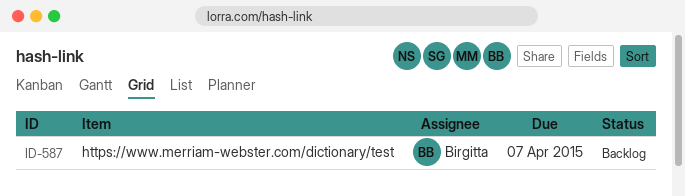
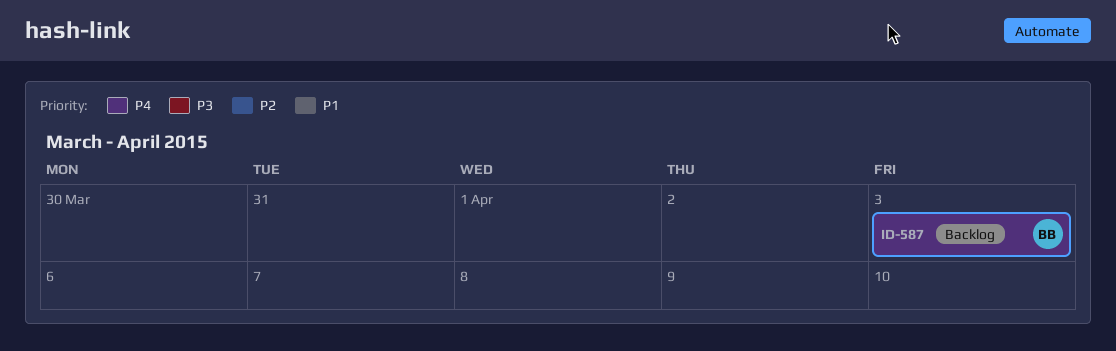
ID-587, due: Apr 7 -> Apr 3

